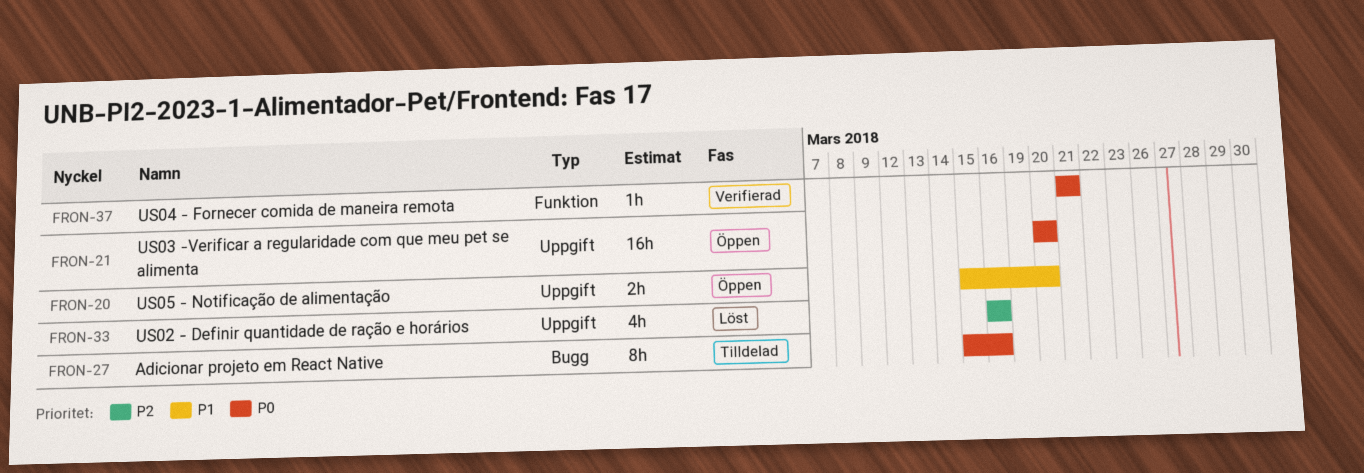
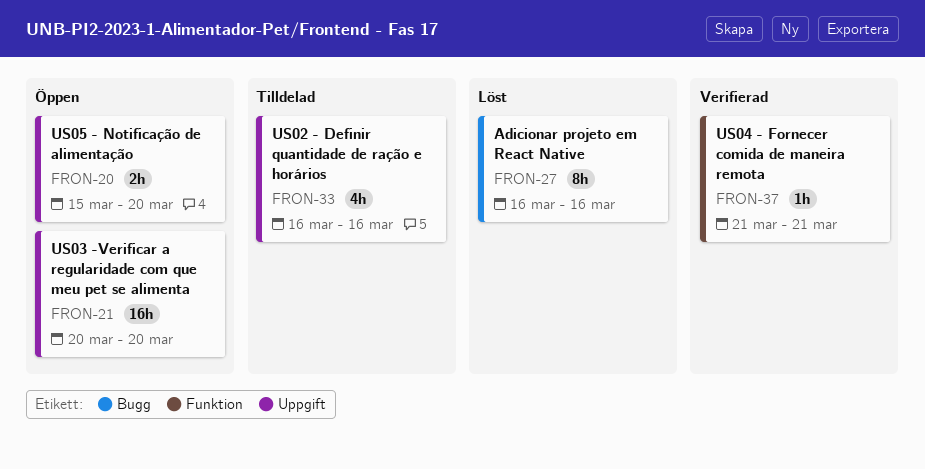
FRON-27, status: Tilldelad -> Löst
FRON-27, start: Mar 15 -> Mar 16
FRON-33, status: Löst -> Tilldelad

